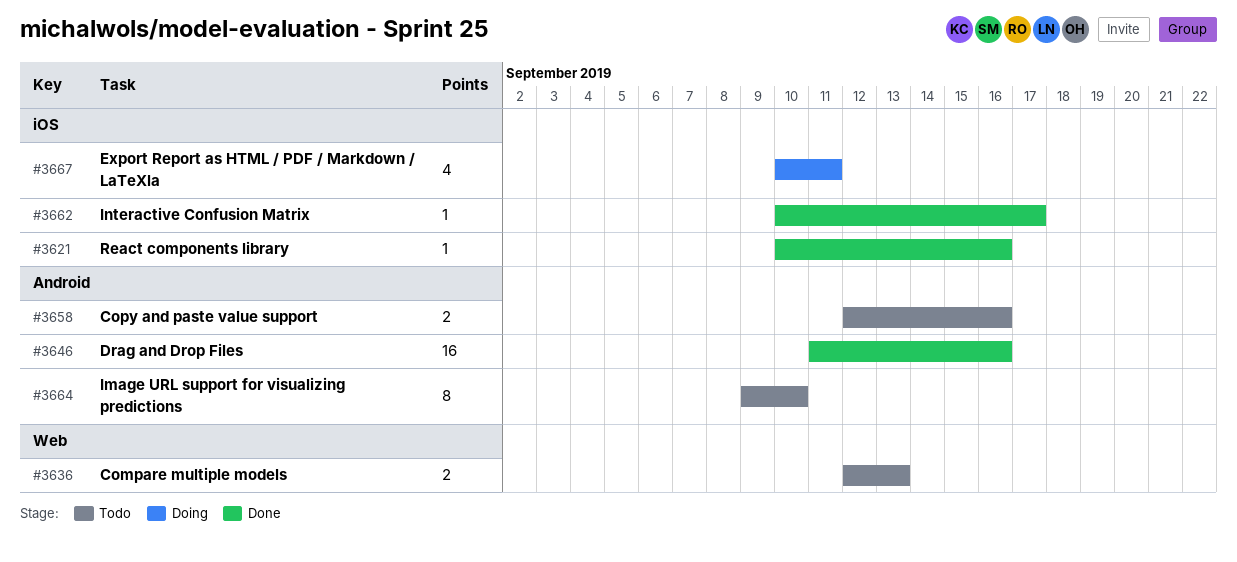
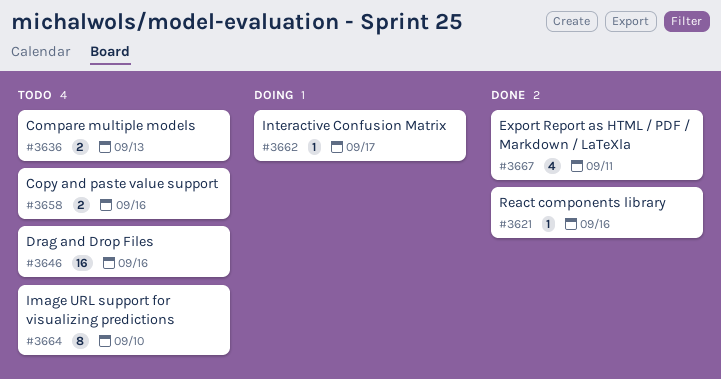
#3646, status: Done -> Todo
#3662, status: Done -> Doing
#3667, status: Doing -> Done

